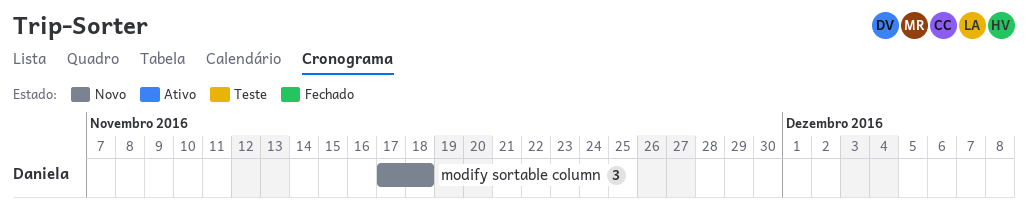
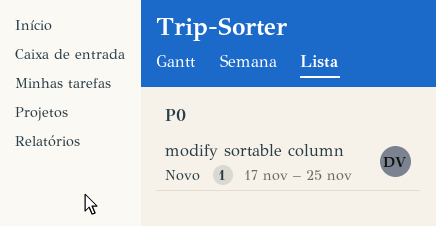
modify sortable column, estimate: 3 -> 1
modify sortable column, due: Nov 18 -> Nov 25

